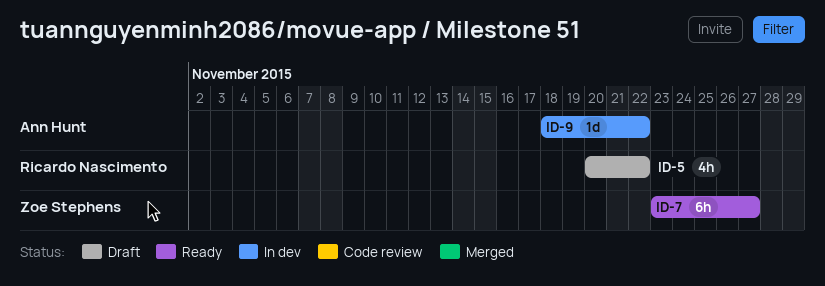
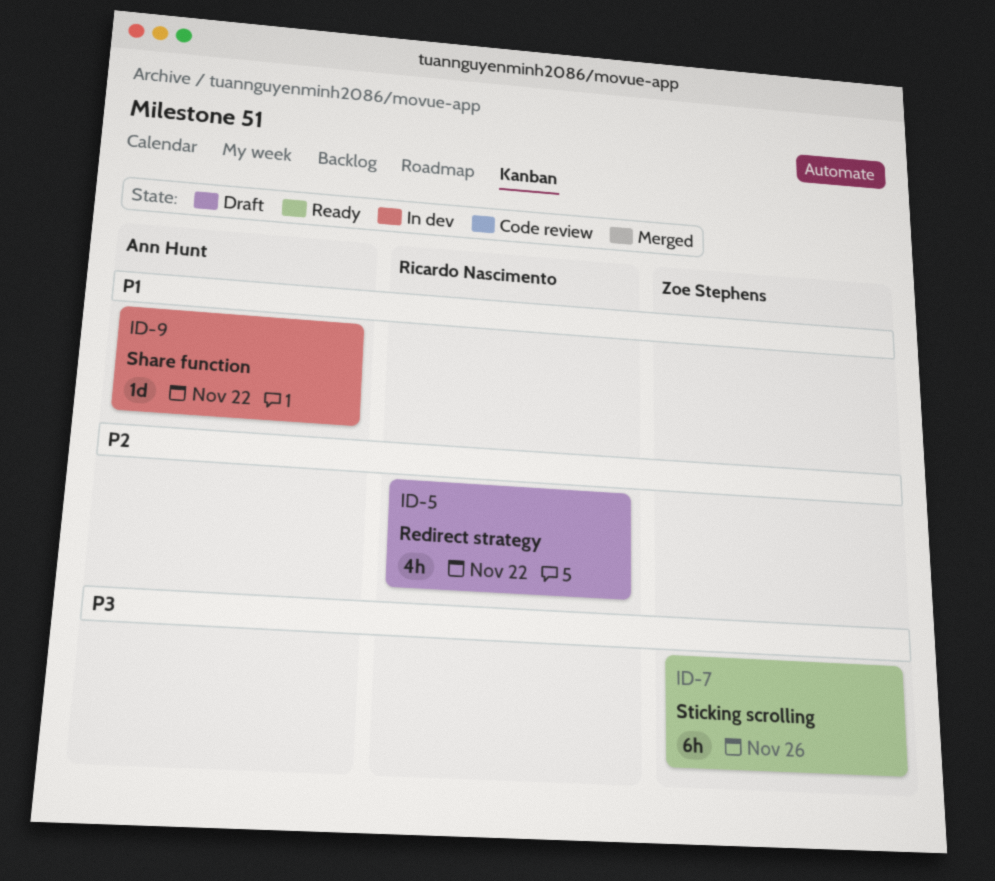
ID-7, due: Nov 27 -> Nov 26

